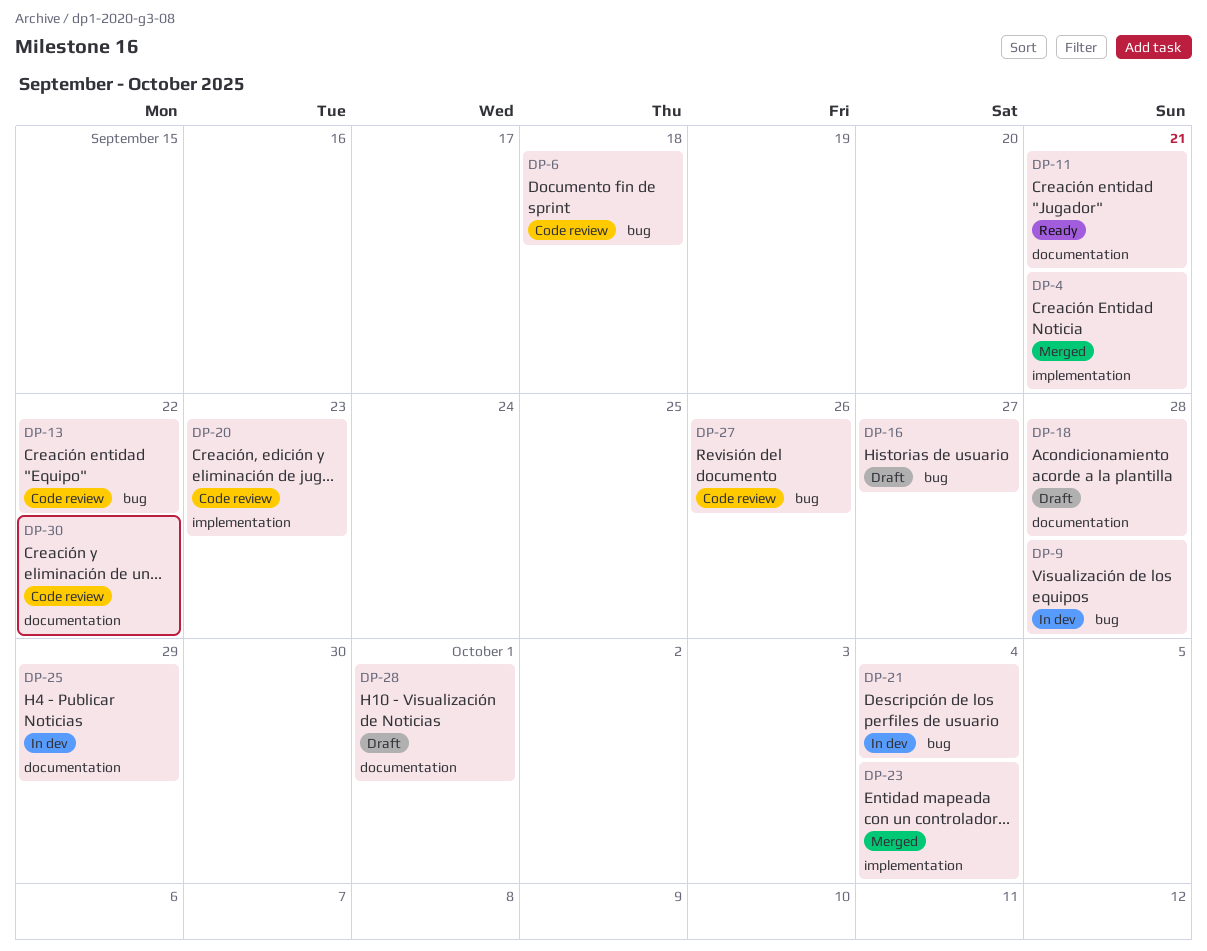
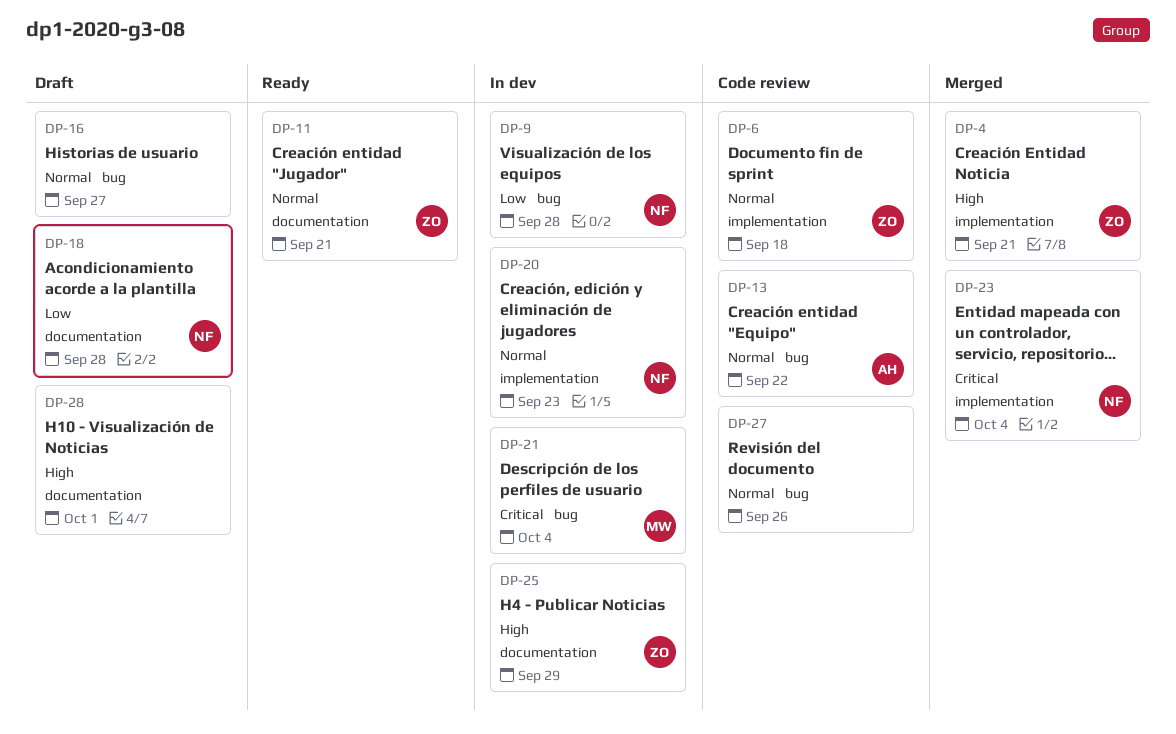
DP-6, label: bug -> implementation
DP-20, status: Code review -> In dev
DP-30: present -> none

